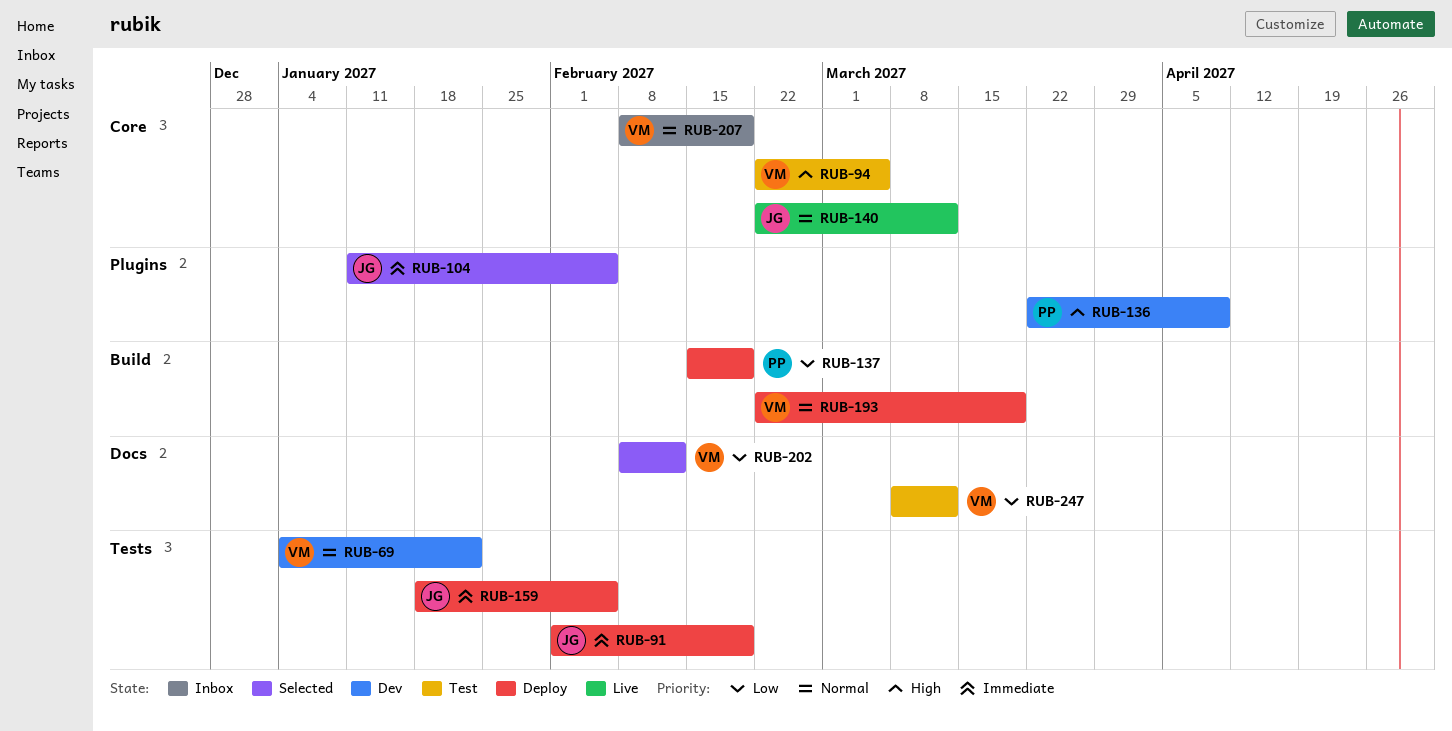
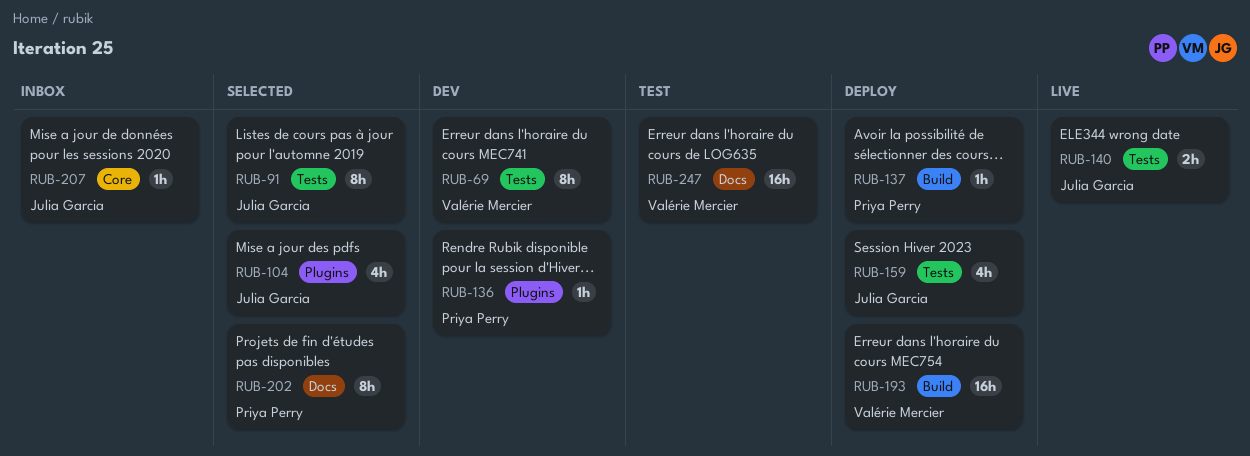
RUB-91, status: Deploy -> Selected
RUB-94: present -> none
RUB-140, label: Core -> Tests
RUB-202, owner: Valérie Mercier -> Priya Perry
RUB-207, owner: Valérie Mercier -> Julia Garcia

